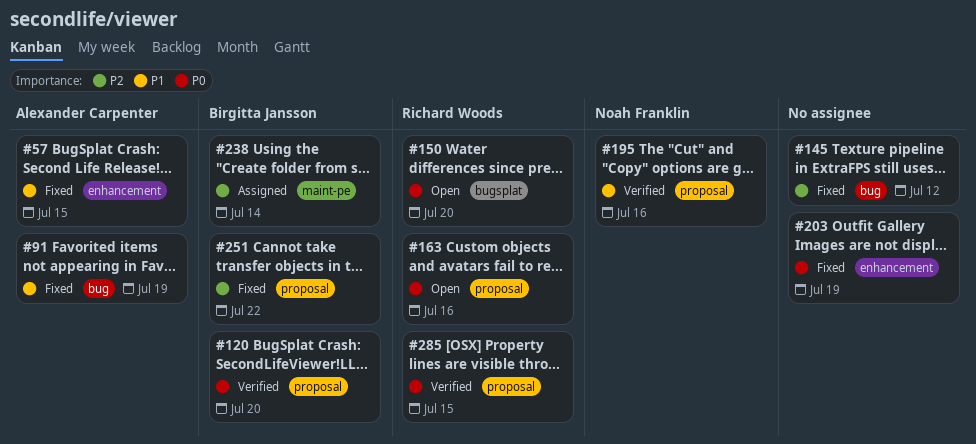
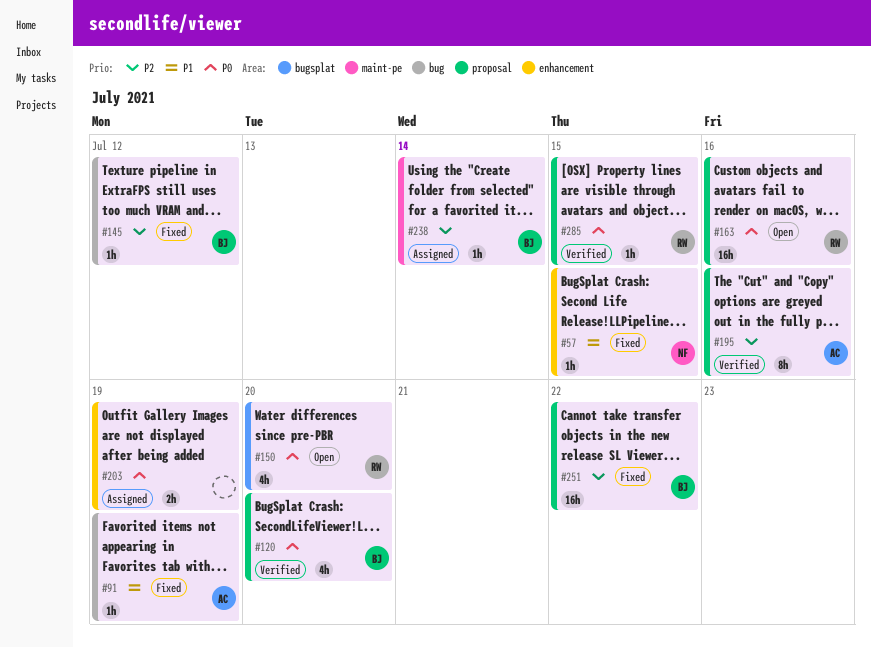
#57, owner: Alexander Carpenter -> Noah Franklin
#145, owner: none -> Birgitta Jansson
#195, owner: Noah Franklin -> Alexander Carpenter
#195, priority: P1 -> P2
#203, status: Fixed -> Assigned

